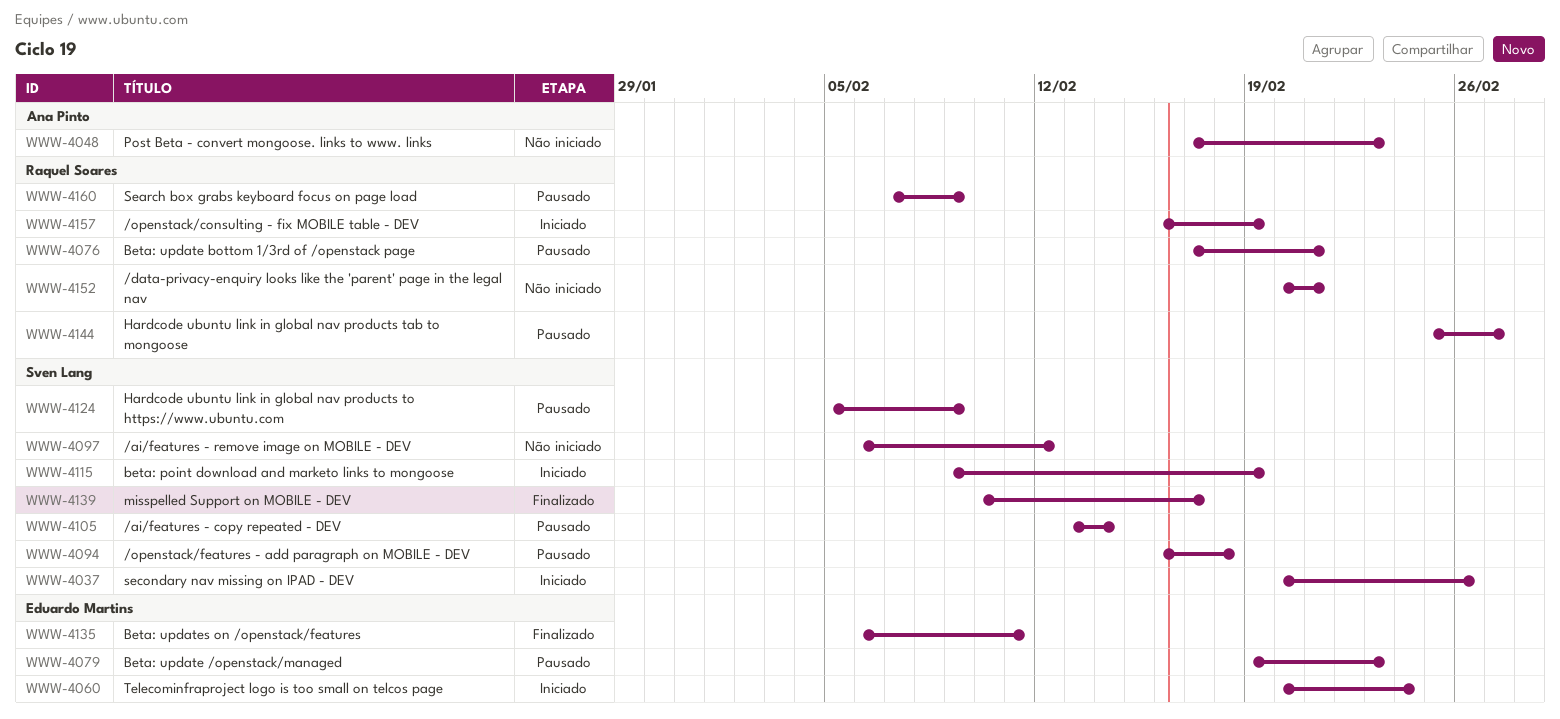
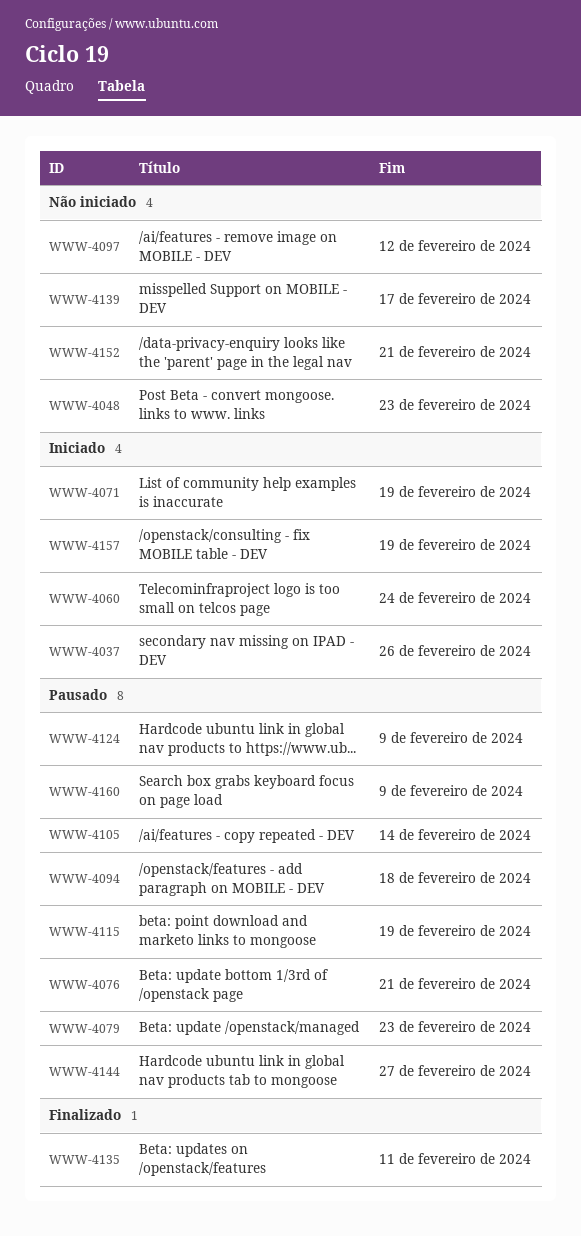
WWW-4071: none -> present
WWW-4115, status: Iniciado -> Pausado
WWW-4139, status: Finalizado -> Não iniciado

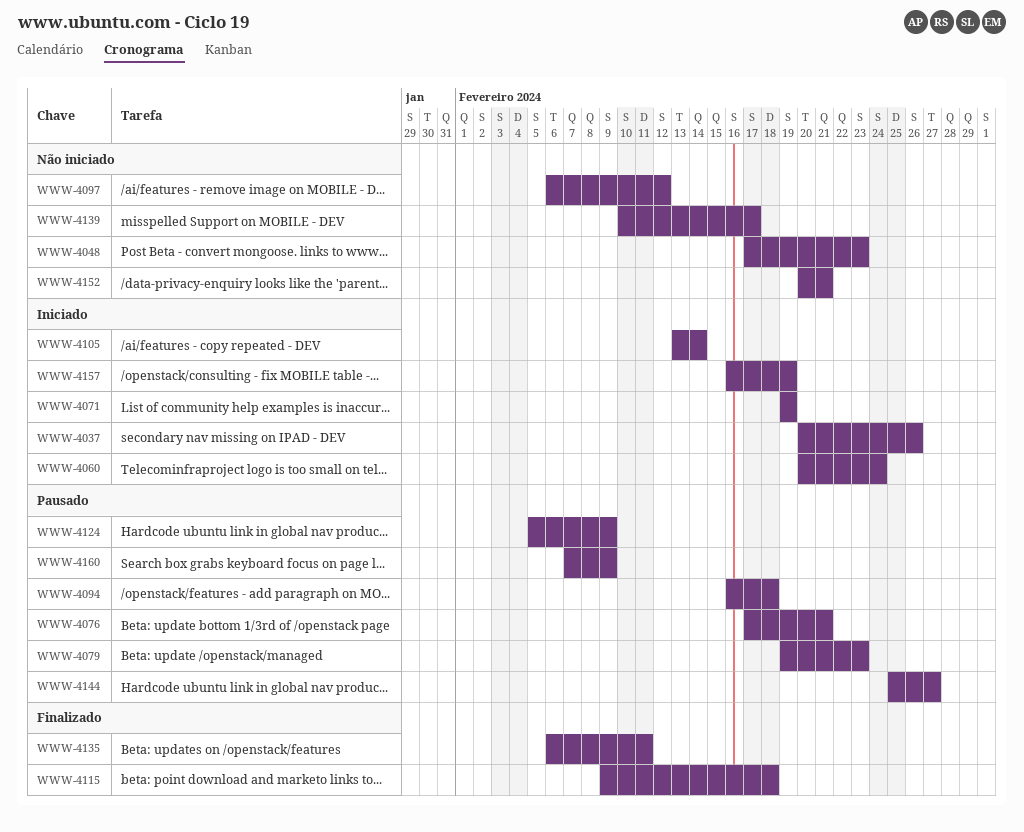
WWW-4105, status: Pausado -> Iniciado
WWW-4115, status: Pausado -> Finalizado
WWW-4115, due: Feb 19 -> Feb 18

